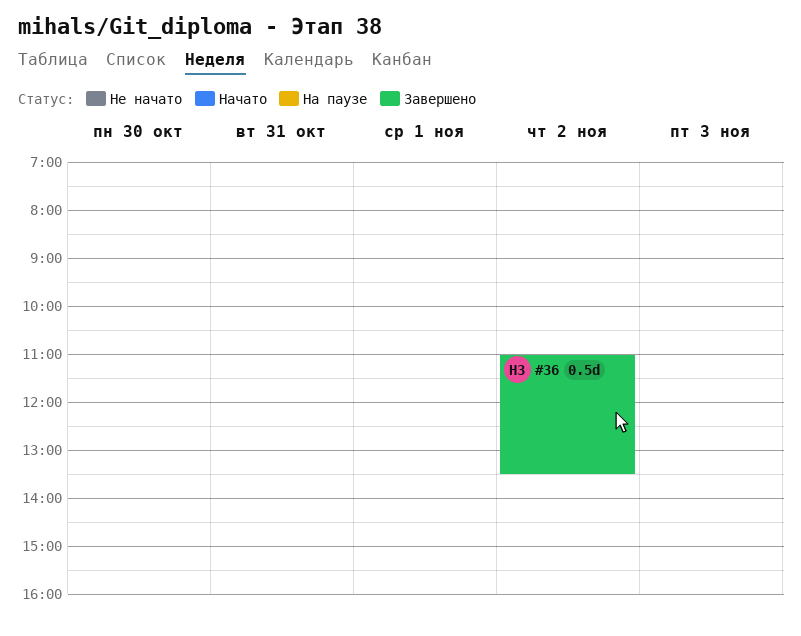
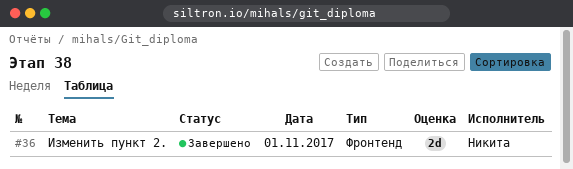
#36, estimate: 0.5d -> 2d
#36, day: Nov 2 -> Nov 1

